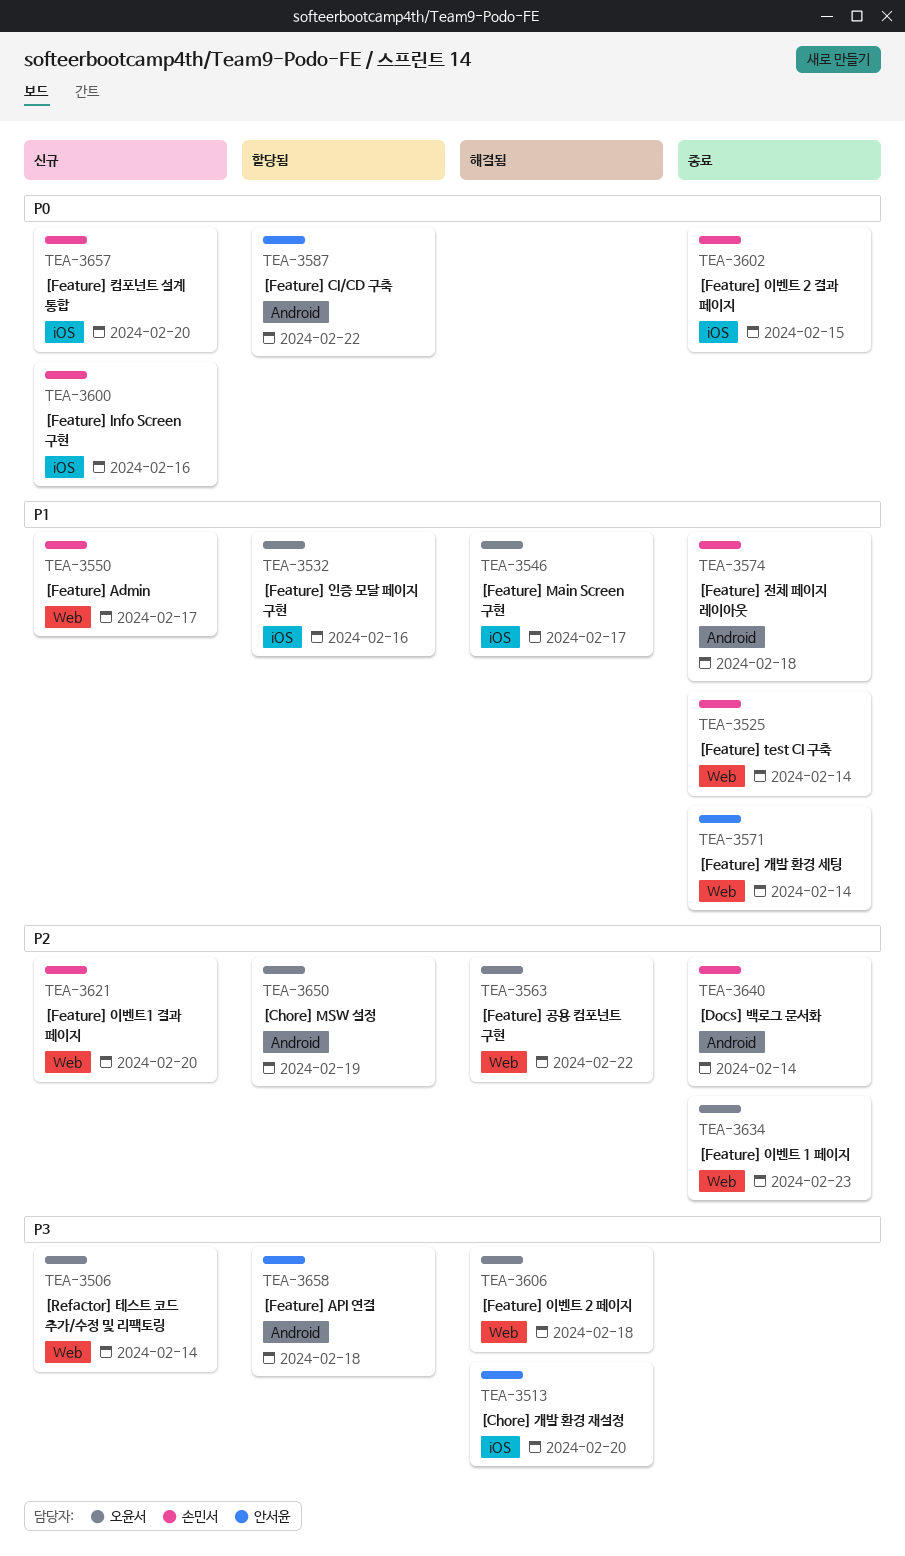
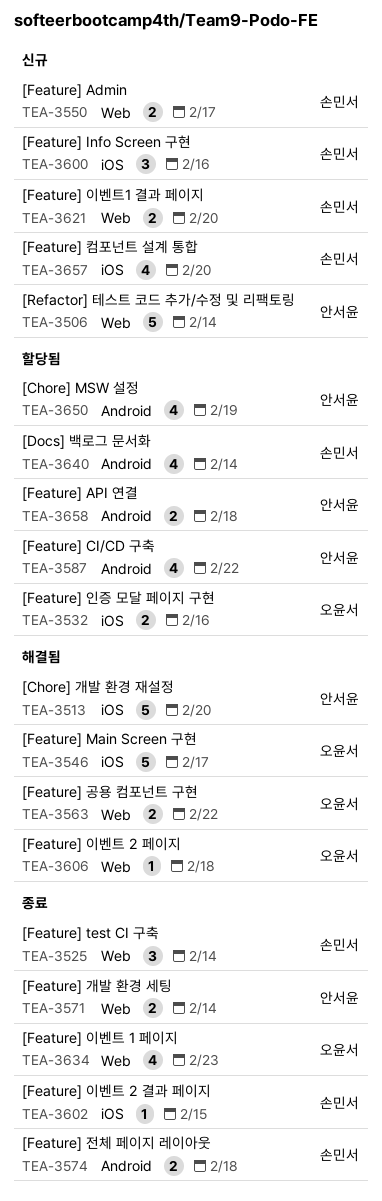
TEA-3506, owner: 오윤서 -> 안서윤
TEA-3640, status: 종료 -> 할당됨
TEA-3650, owner: 오윤서 -> 안서윤

